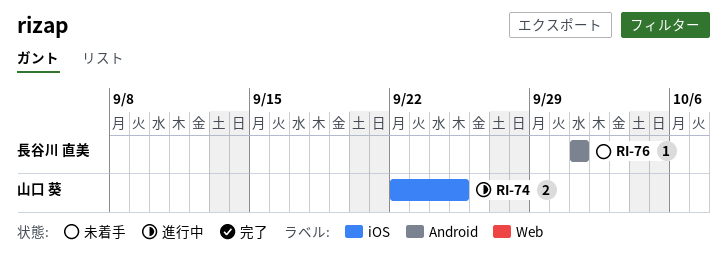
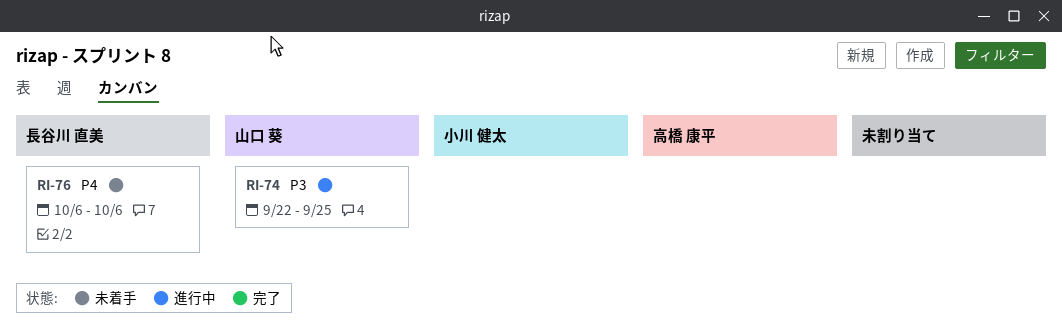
RI-76, start: Oct 1 -> Oct 6
RI-76, due: Oct 1 -> Oct 6

